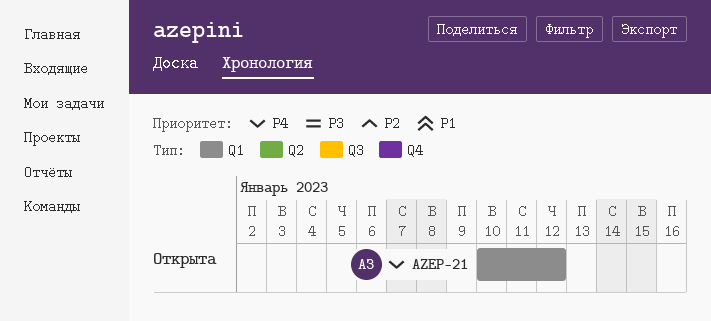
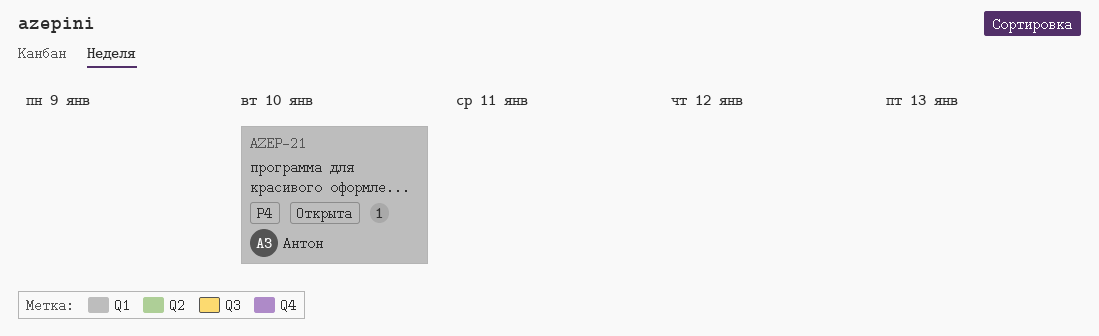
AZEP-21, due: Jan 12 -> Jan 10

